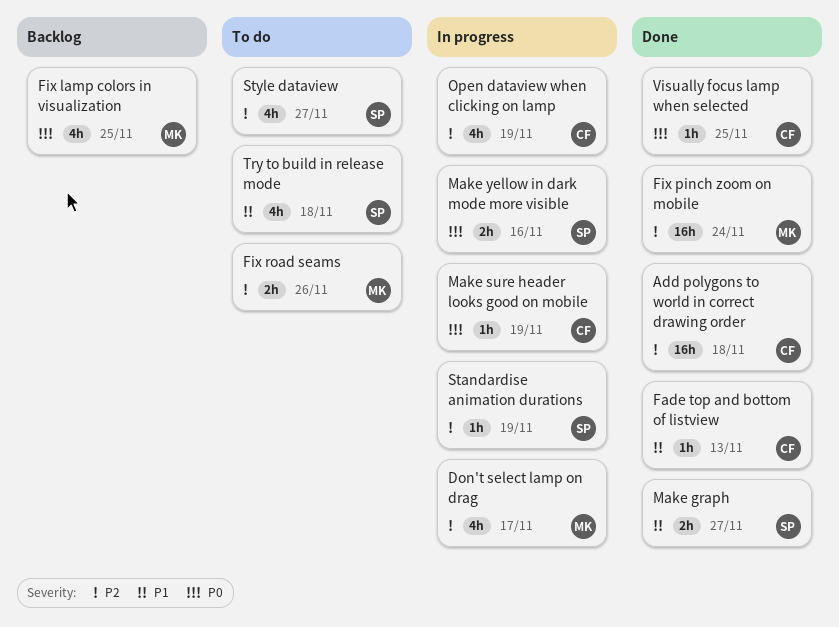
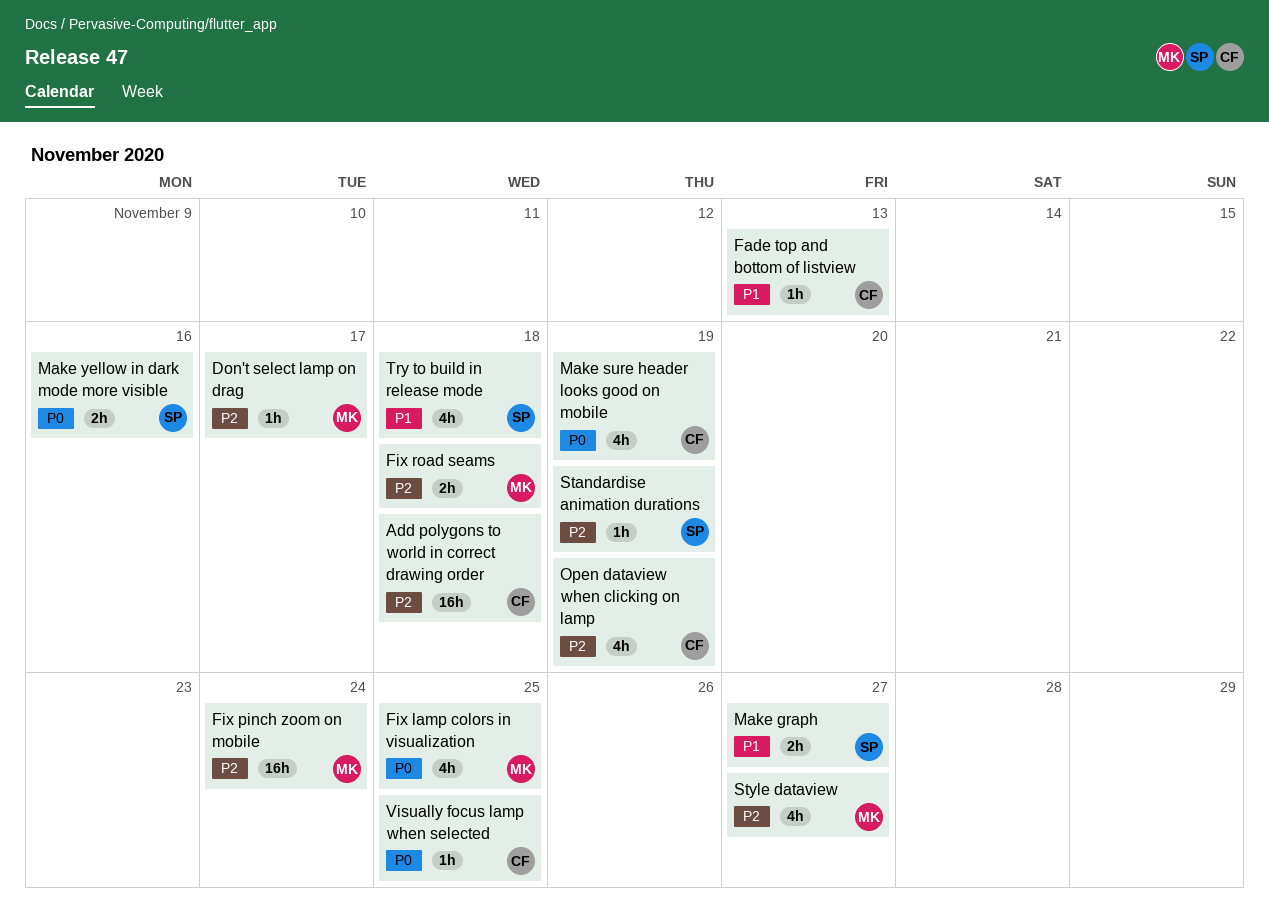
Don't select lamp on drag, estimate: 4h -> 1h
Fix road seams, due: Nov 26 -> Nov 18
Make sure header looks good on mobile, estimate: 1h -> 4h
Style dataview, owner: SP -> MK

